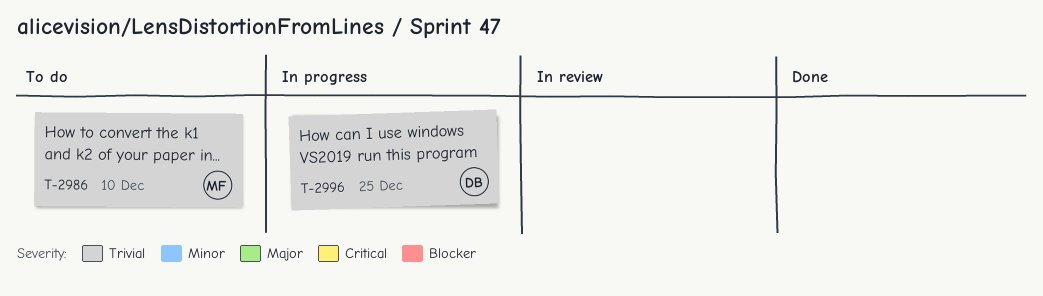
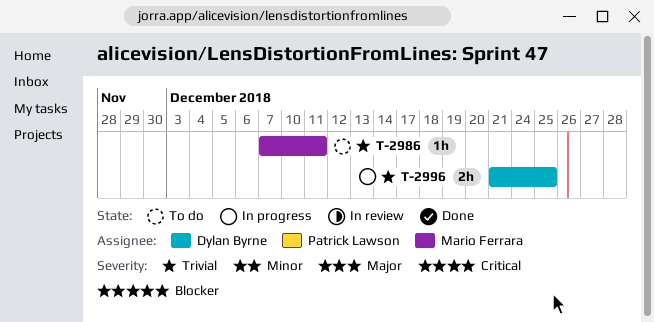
T-2986, due: Dec 10 -> Dec 11

